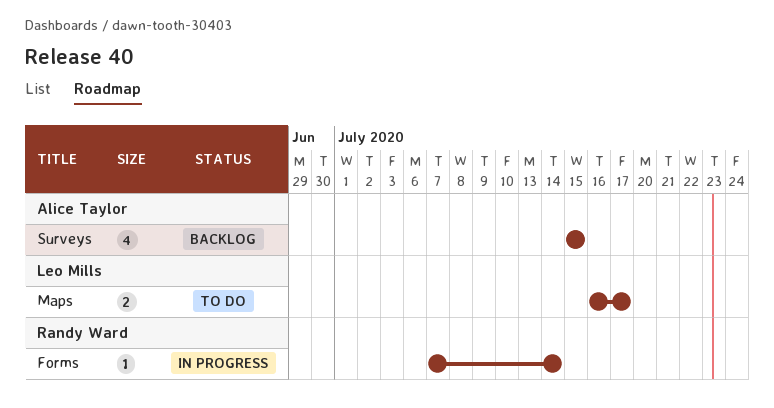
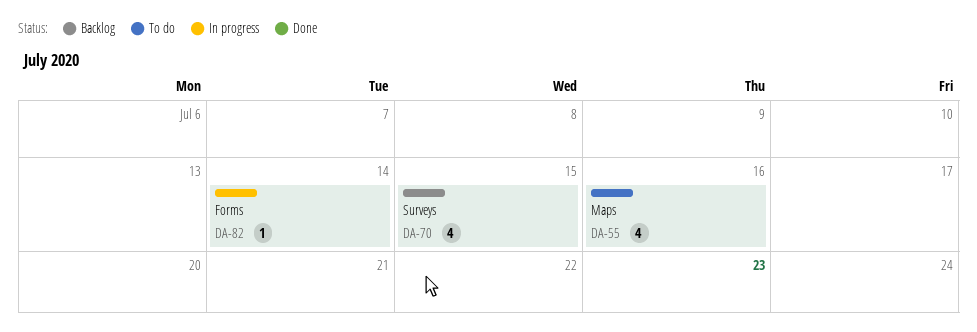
Maps, estimate: 2 -> 4
Maps, due: Jul 17 -> Jul 16

